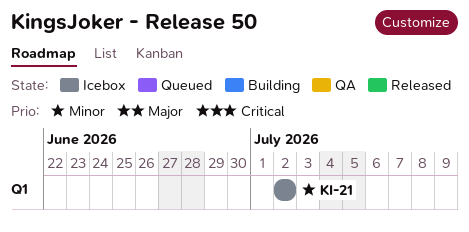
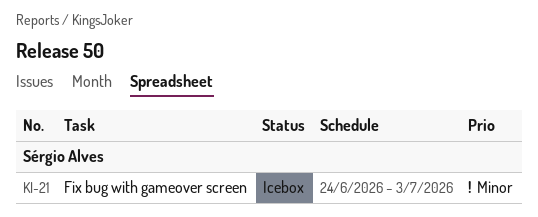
KI-21, start: Jul 2 -> Jun 24
KI-21, due: Jul 2 -> Jul 3

